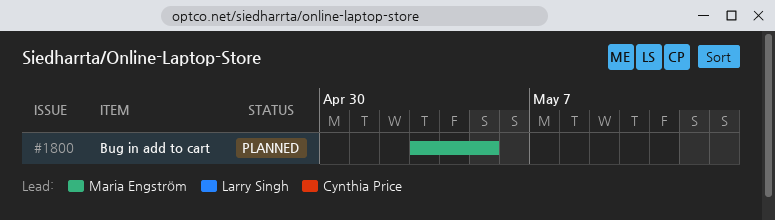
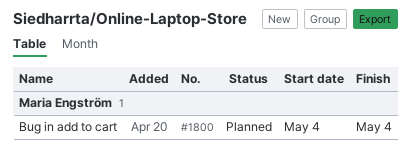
#1800, start: May 3 -> May 4
#1800, due: May 5 -> May 4

